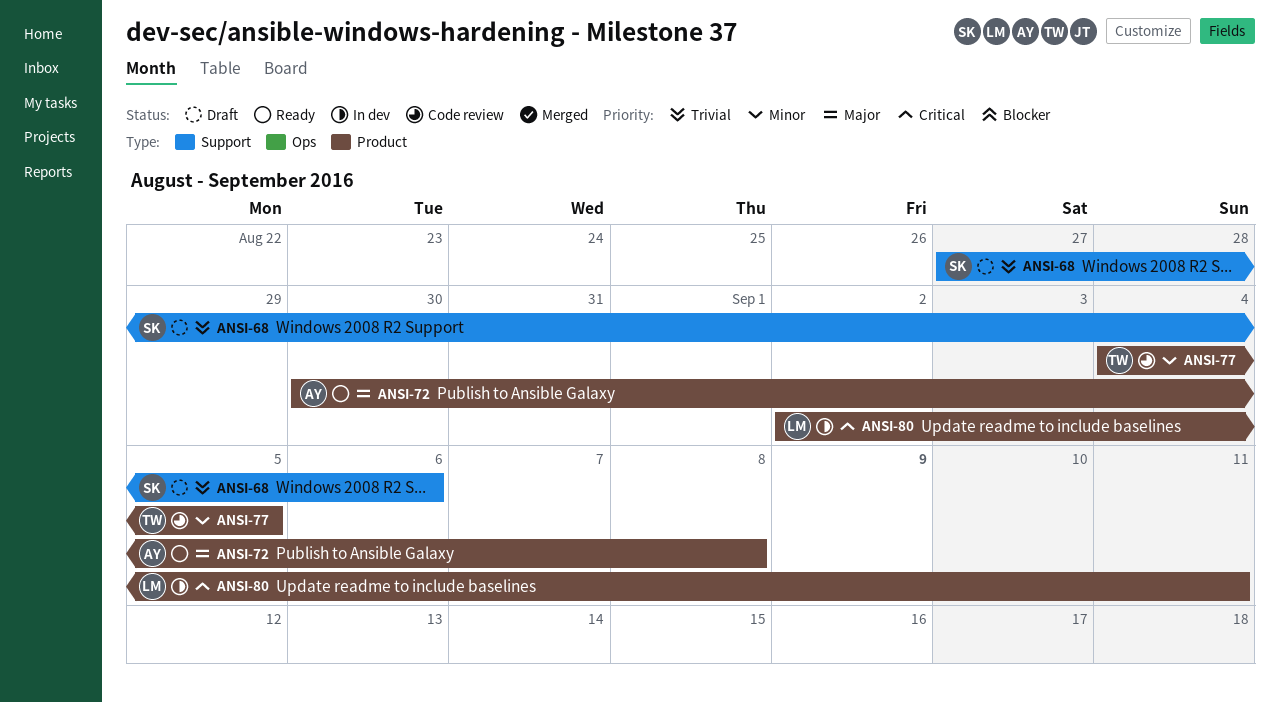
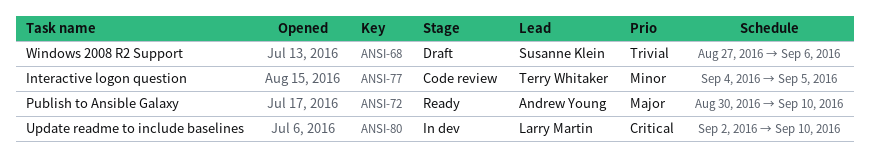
ANSI-72, due: Sep 8 -> Sep 10
ANSI-80, due: Sep 11 -> Sep 10

